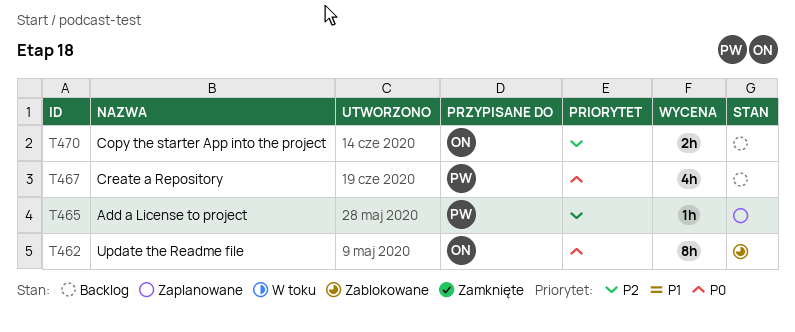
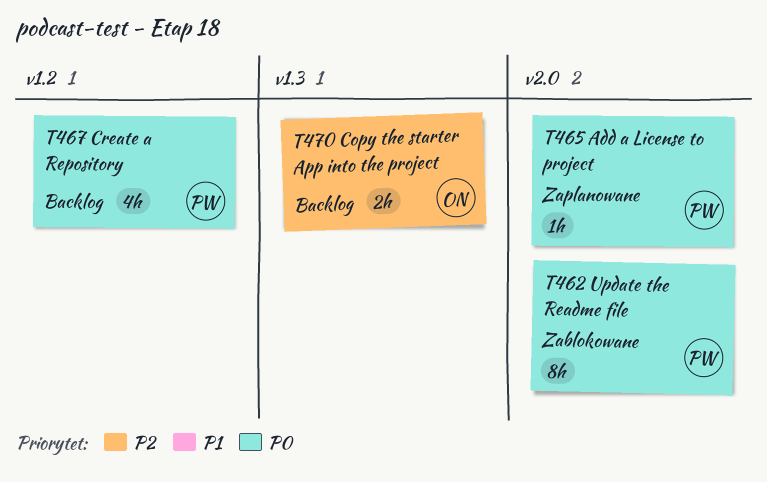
T462, owner: ON -> PW
T465, priority: P2 -> P0

